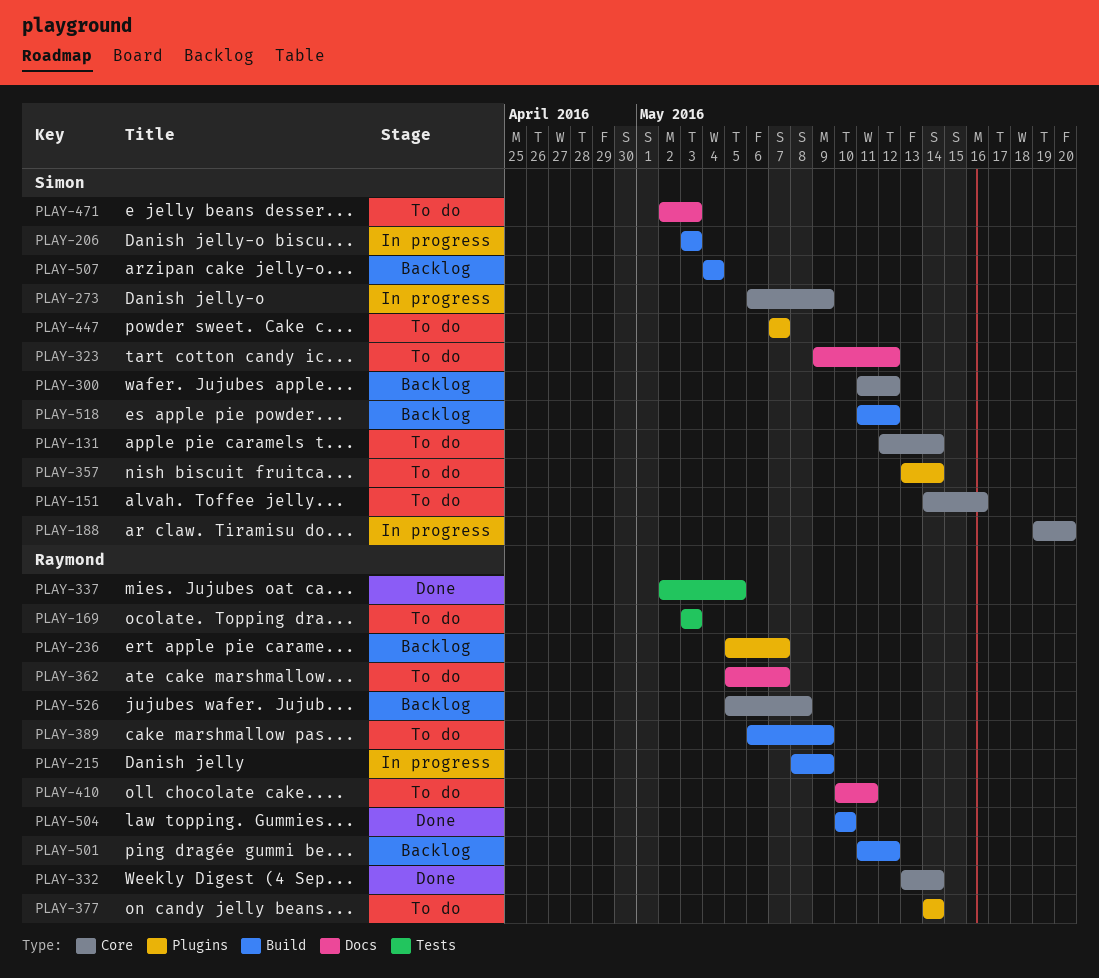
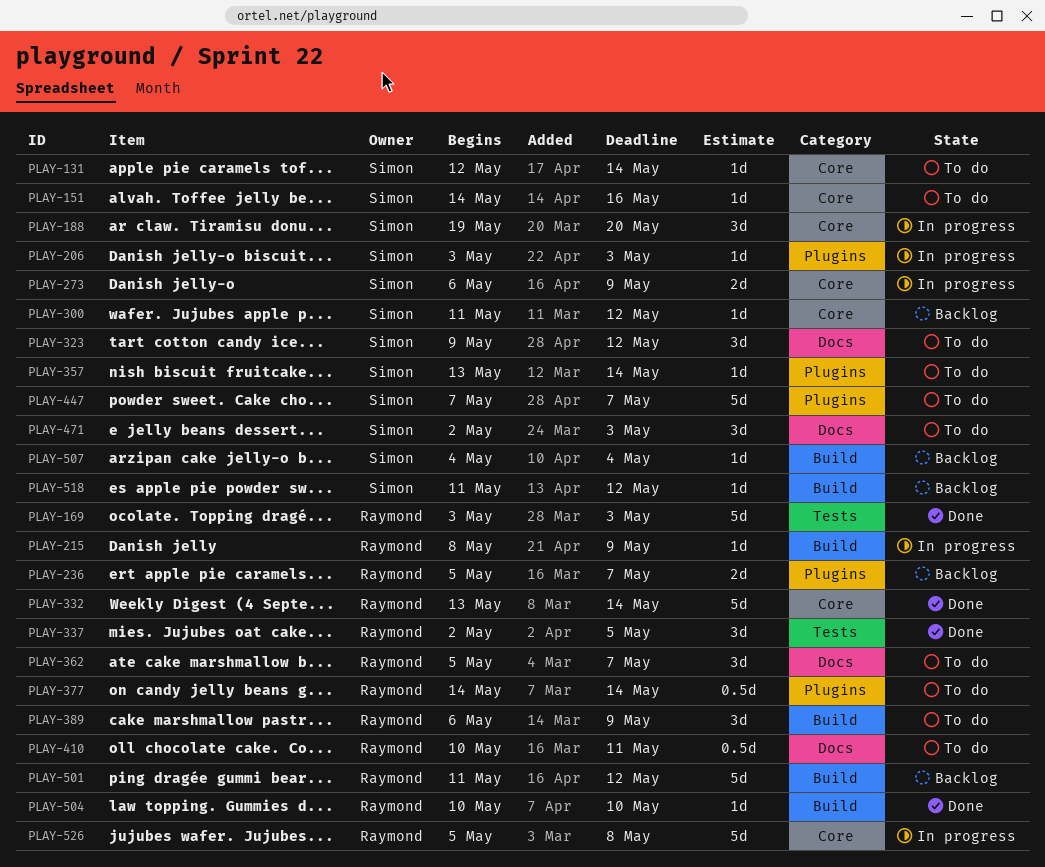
PLAY-169, status: To do -> Done
PLAY-206, label: Build -> Plugins
PLAY-526, status: Backlog -> In progress

